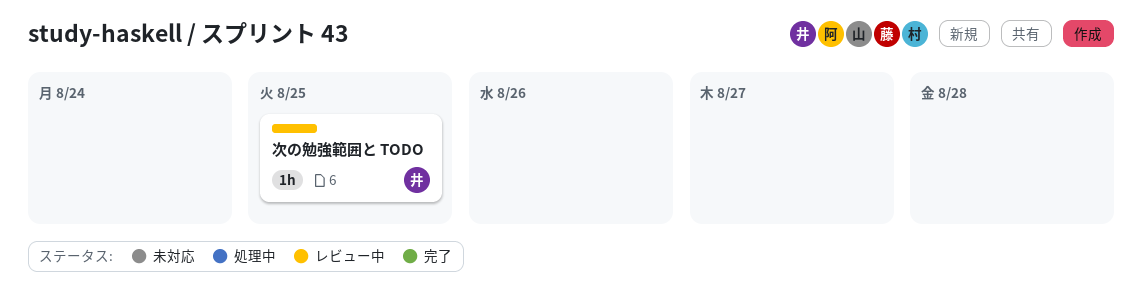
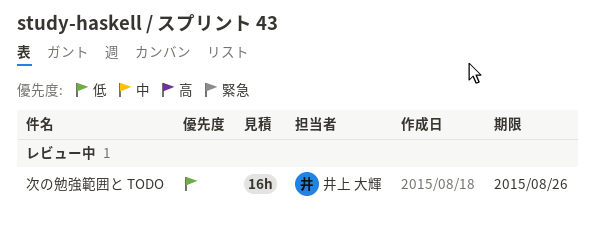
次の勉強範囲と TODO, estimate: 1h -> 16h
次の勉強範囲と TODO, due: Aug 25 -> Aug 26

